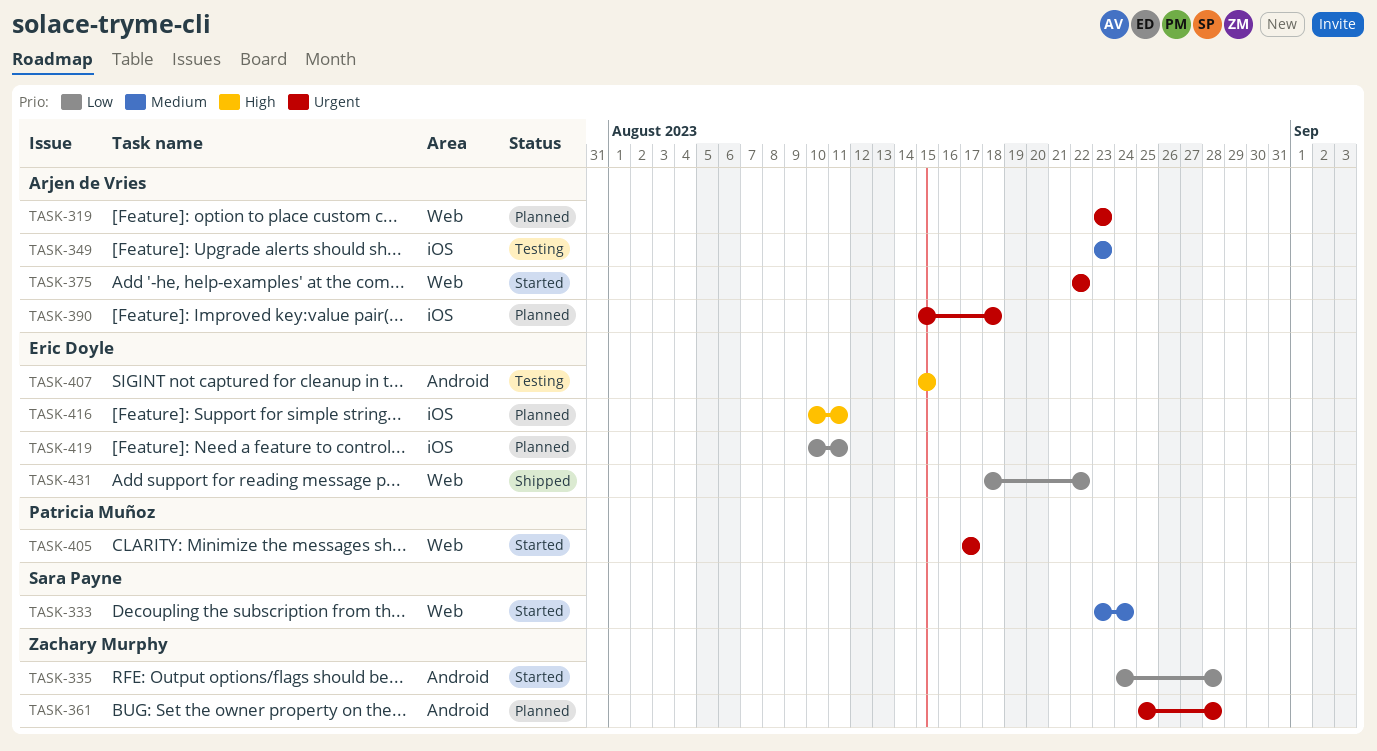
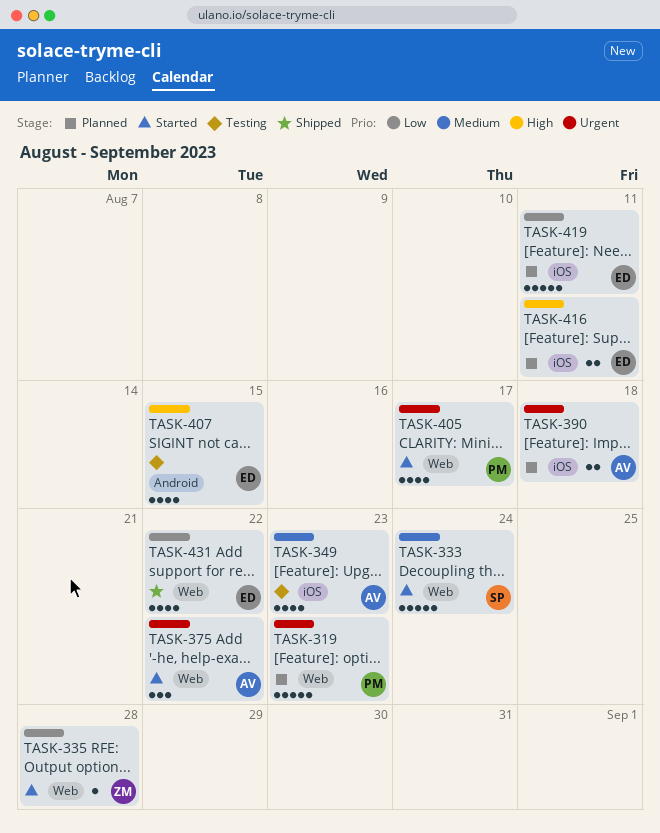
TASK-319, owner: Arjen de Vries -> Patricia Muñoz
TASK-335, label: Android -> Web
TASK-361: present -> none

